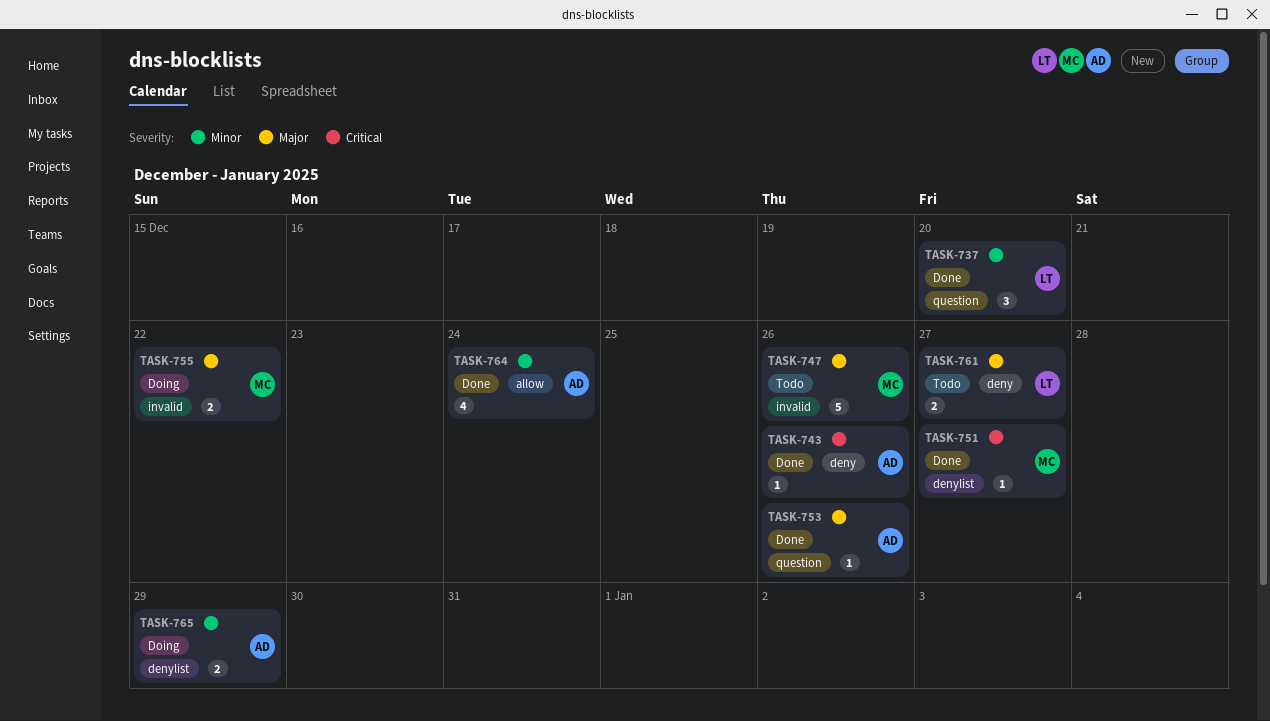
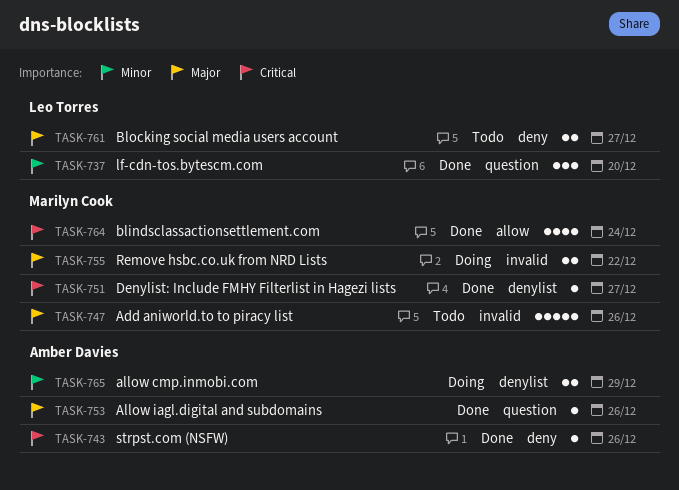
TASK-764, owner: Amber Davies -> Marilyn Cook
TASK-764, priority: Minor -> Critical

